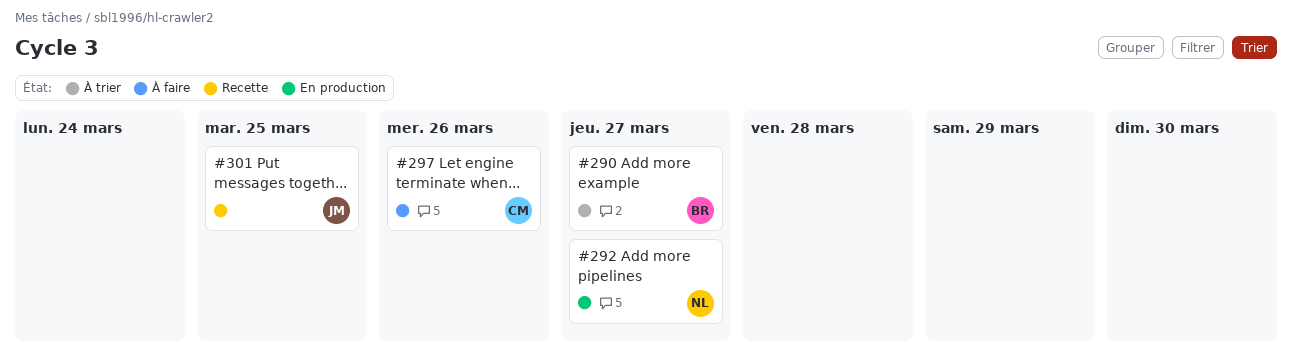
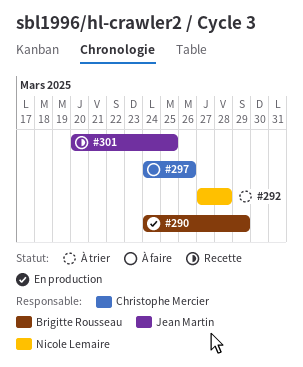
#290, status: À trier -> En production
#290, due: Mar 27 -> Mar 29
#292, status: En production -> À trier
#292, due: Mar 27 -> Mar 28

